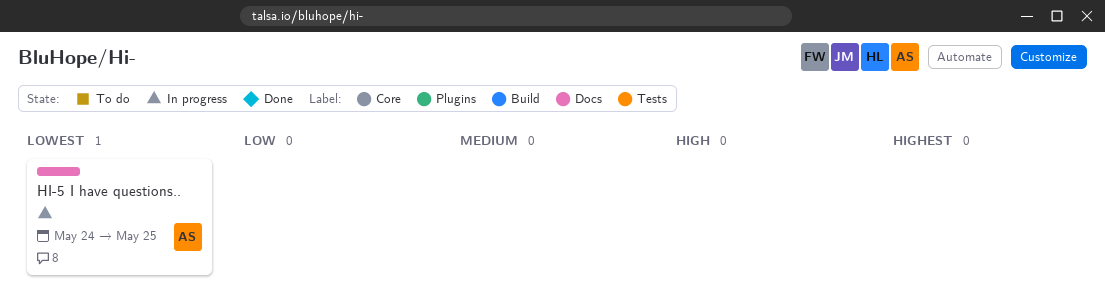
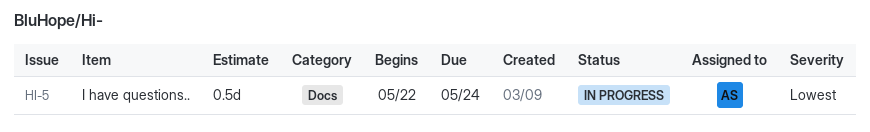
HI-5, start: May 24 -> May 22
HI-5, due: May 25 -> May 24

